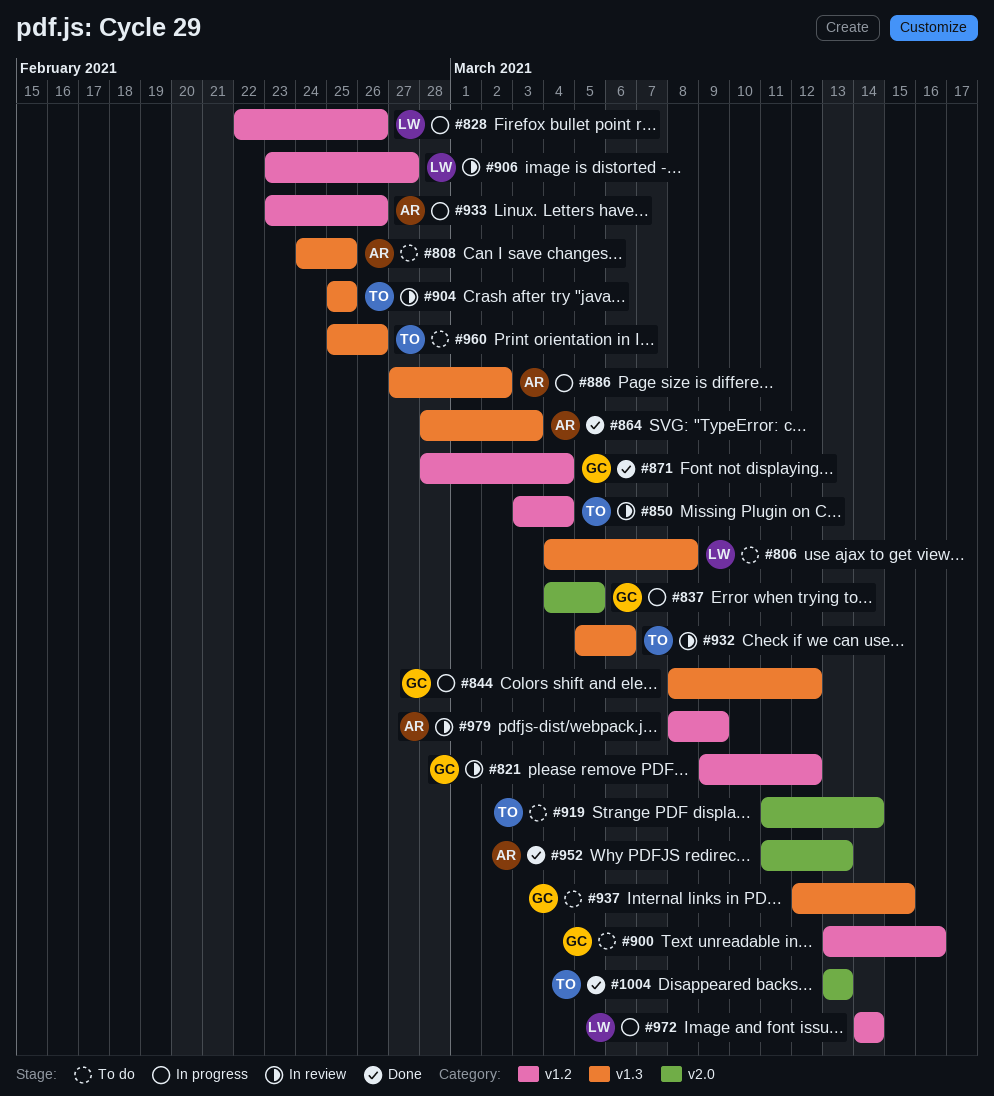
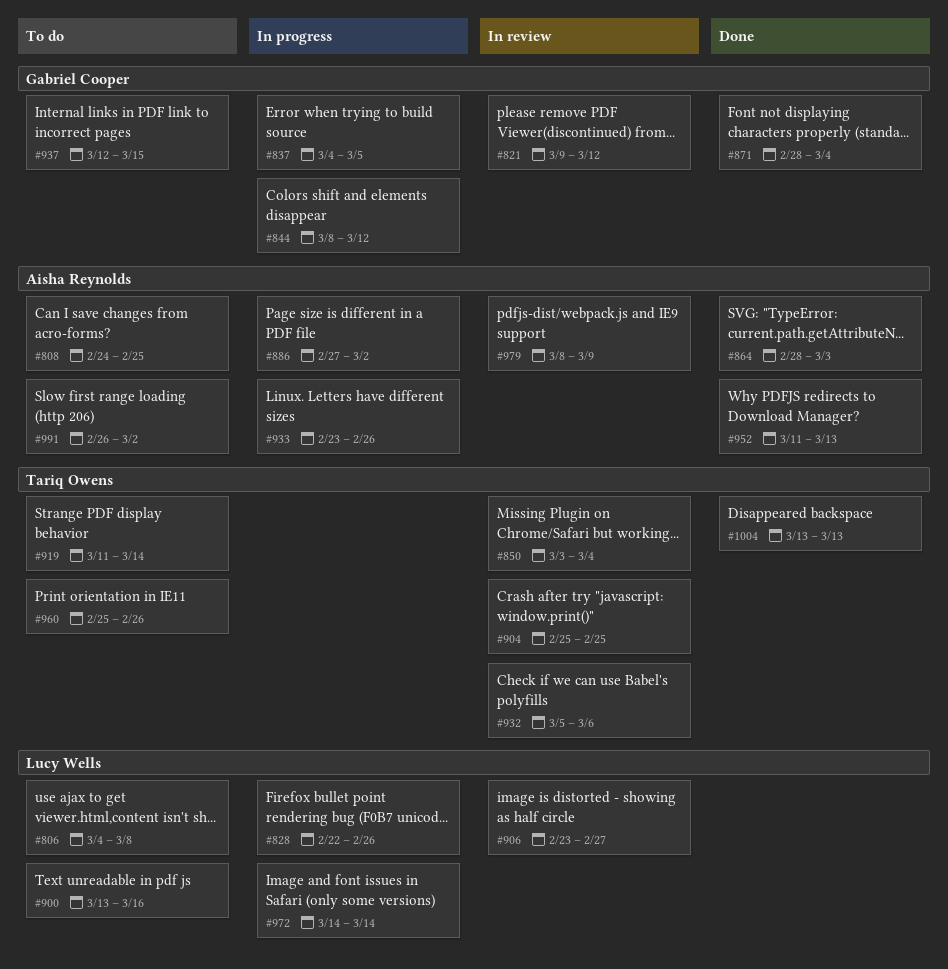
#900, owner: Gabriel Cooper -> Lucy Wells
#991: none -> present

